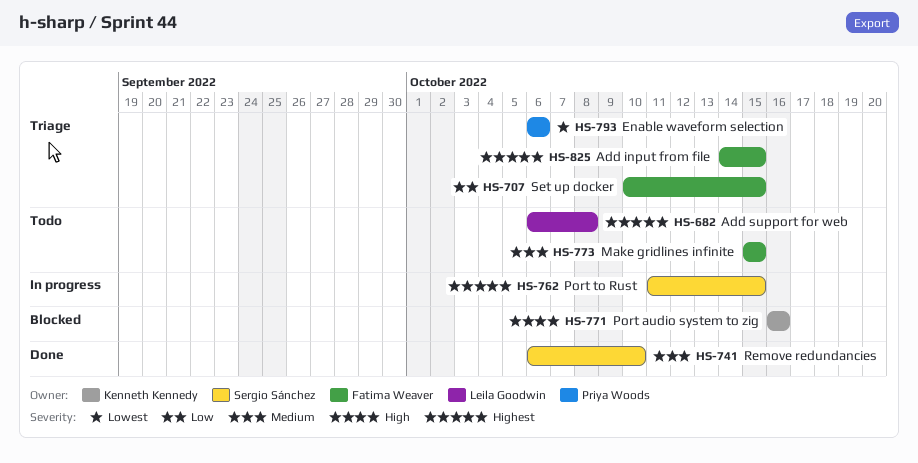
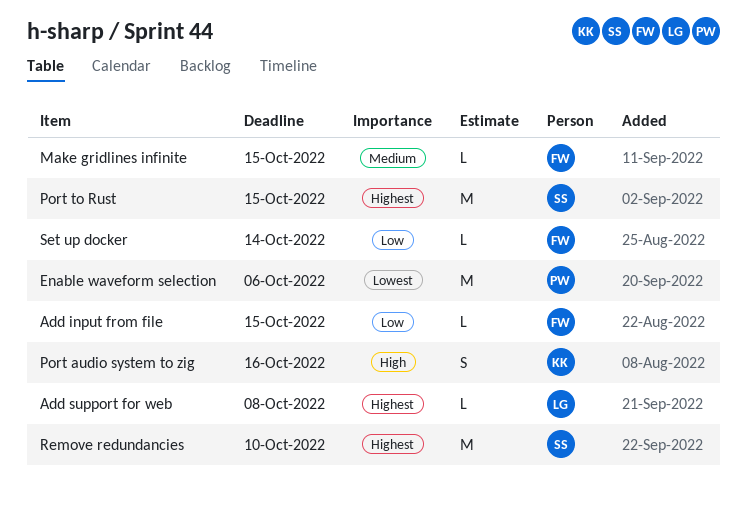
Add input from file, priority: Highest -> Low
Remove redundancies, priority: Medium -> Highest
Set up docker, due: Oct 15 -> Oct 14

